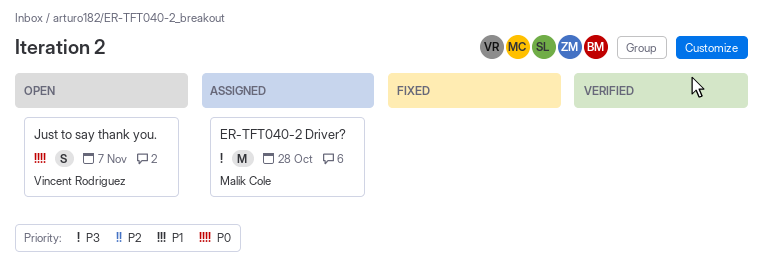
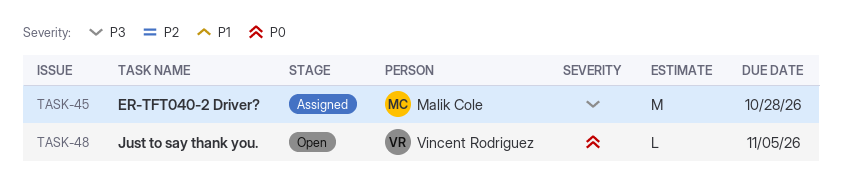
Just to say thank you., estimate: S -> L
Just to say thank you., due: Nov 7 -> Nov 5

